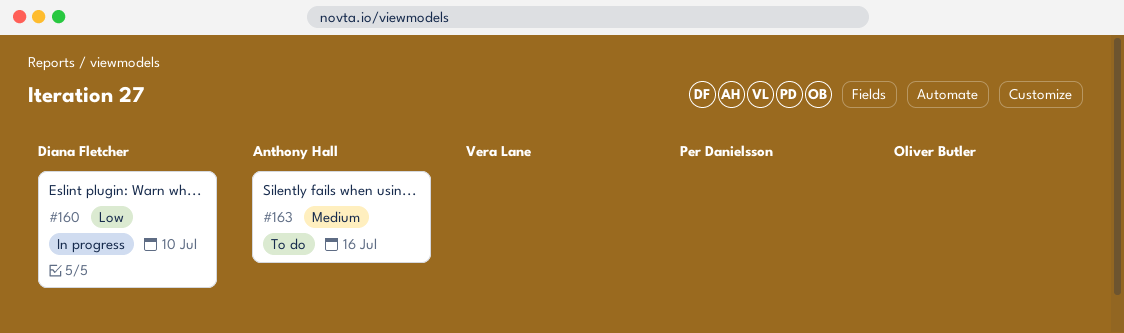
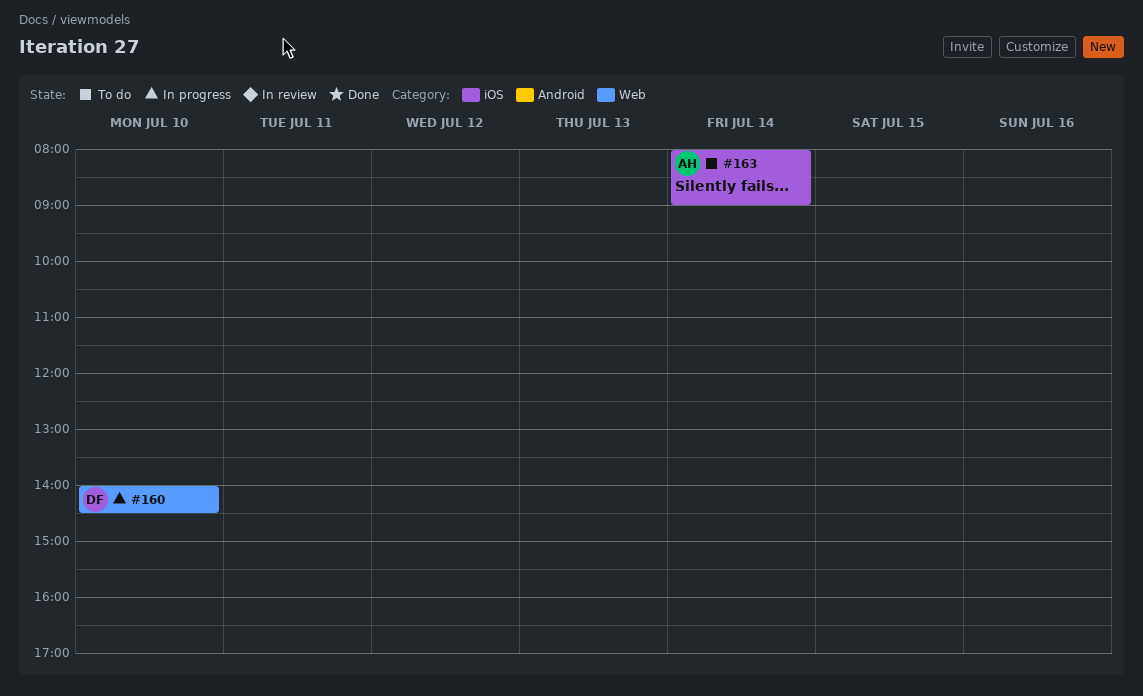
#163, day: Jul 16 -> Jul 14

